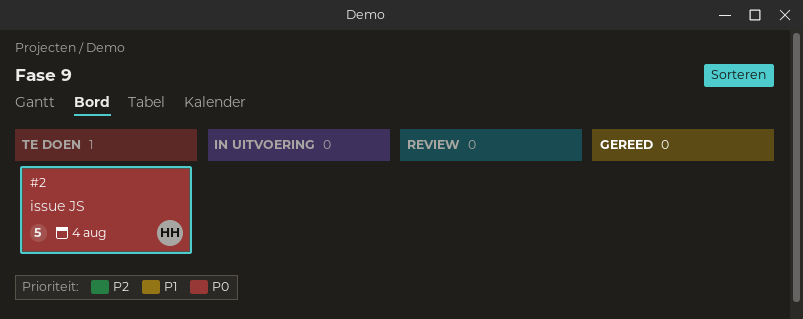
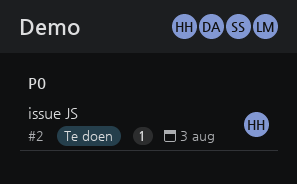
#2, estimate: 5 -> 1
#2, due: Aug 4 -> Aug 3

